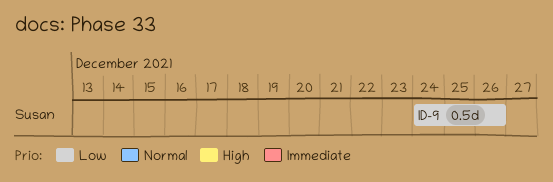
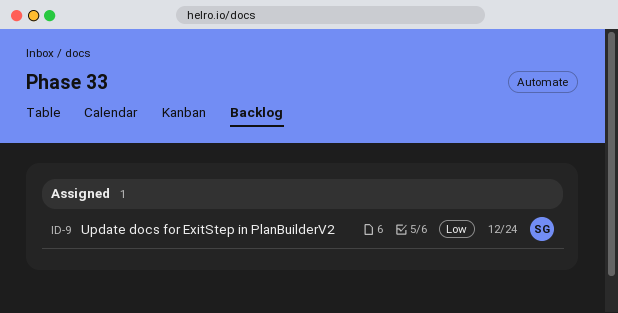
ID-9, due: Dec 26 -> Dec 24

